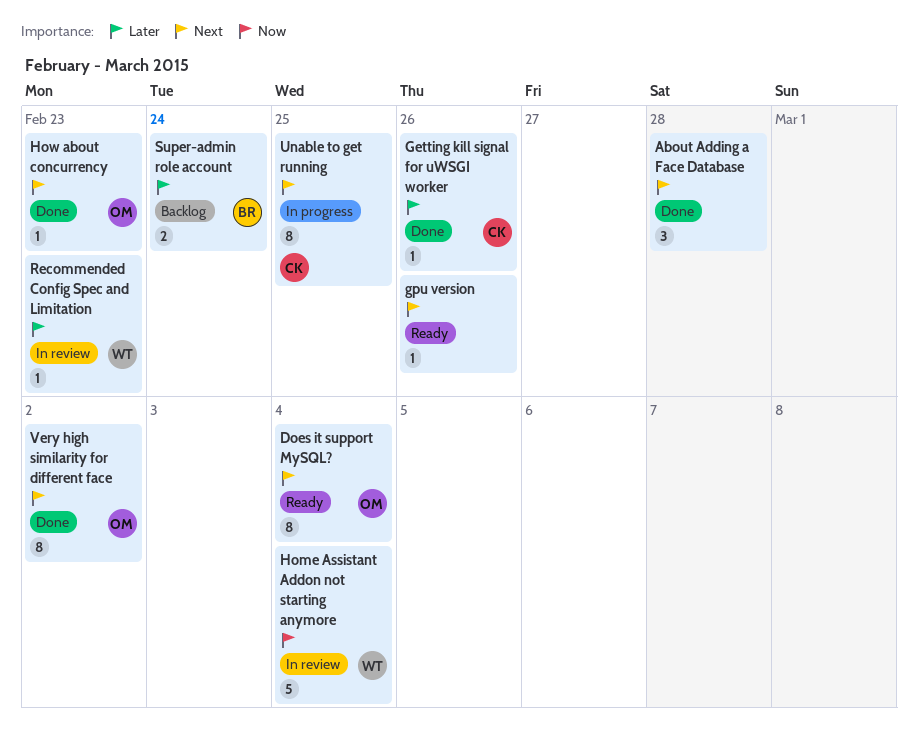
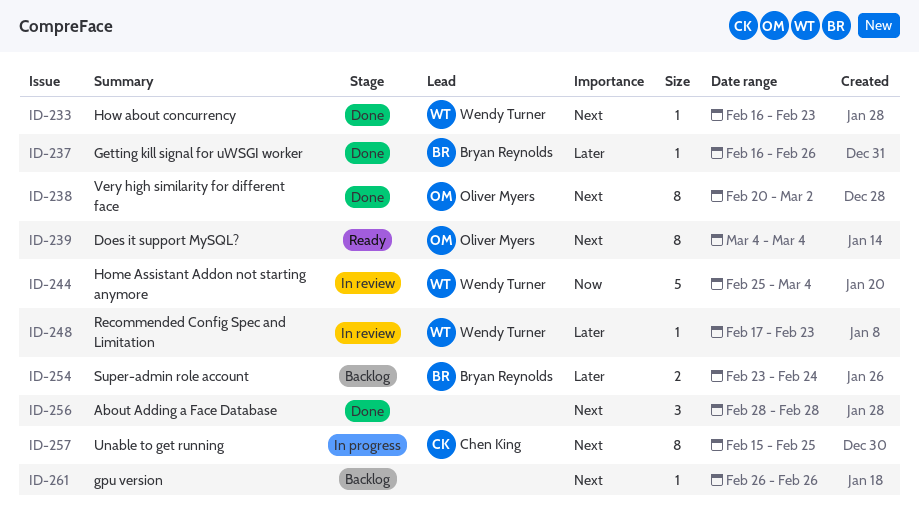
Getting kill signal for uWSGI worker, owner: Chen King -> Bryan Reynolds
gpu version, status: Ready -> Backlog
How about concurrency, owner: Oliver Myers -> Wendy Turner

